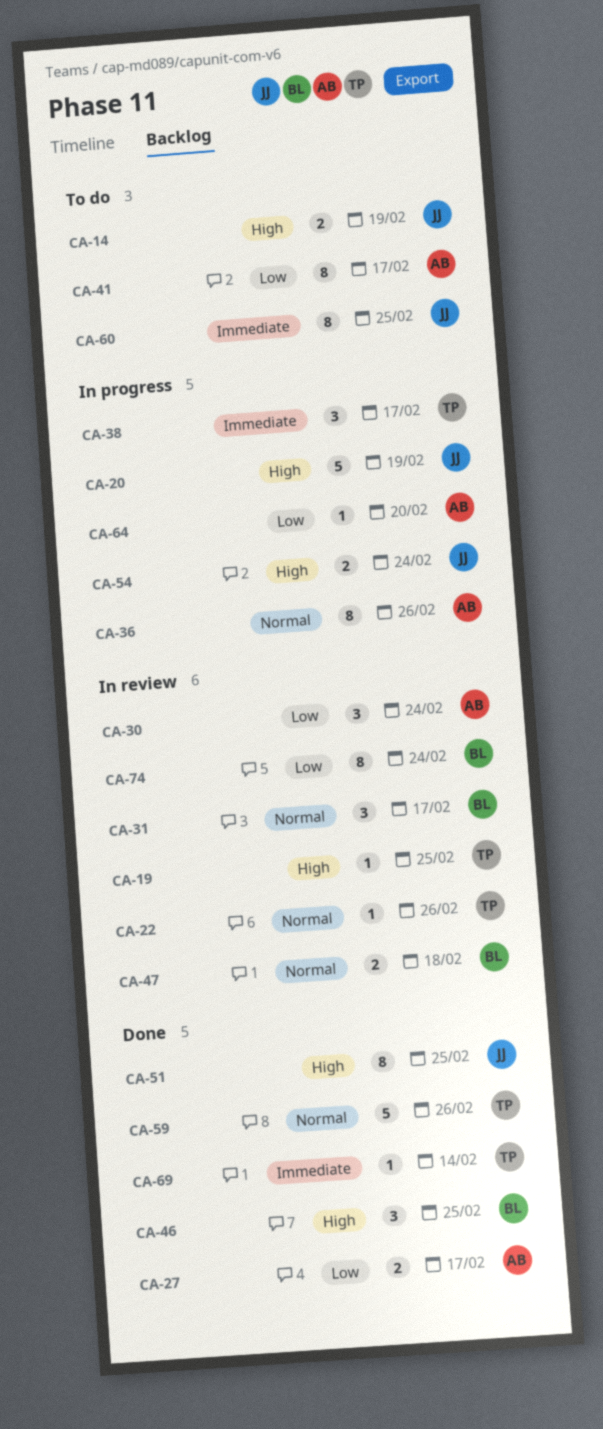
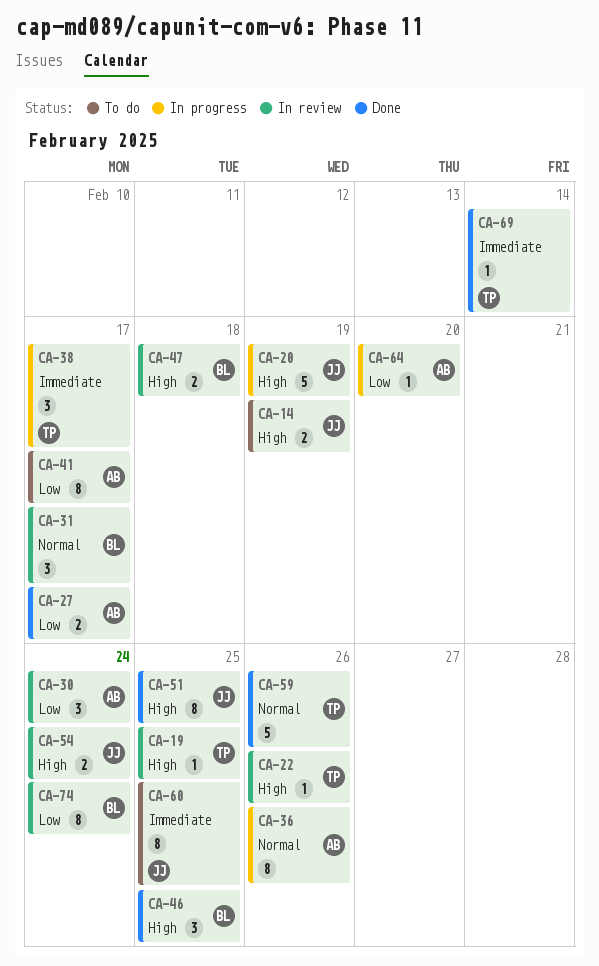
CA-22, priority: Normal -> High
CA-47, priority: Normal -> High
CA-54, status: In progress -> In review

